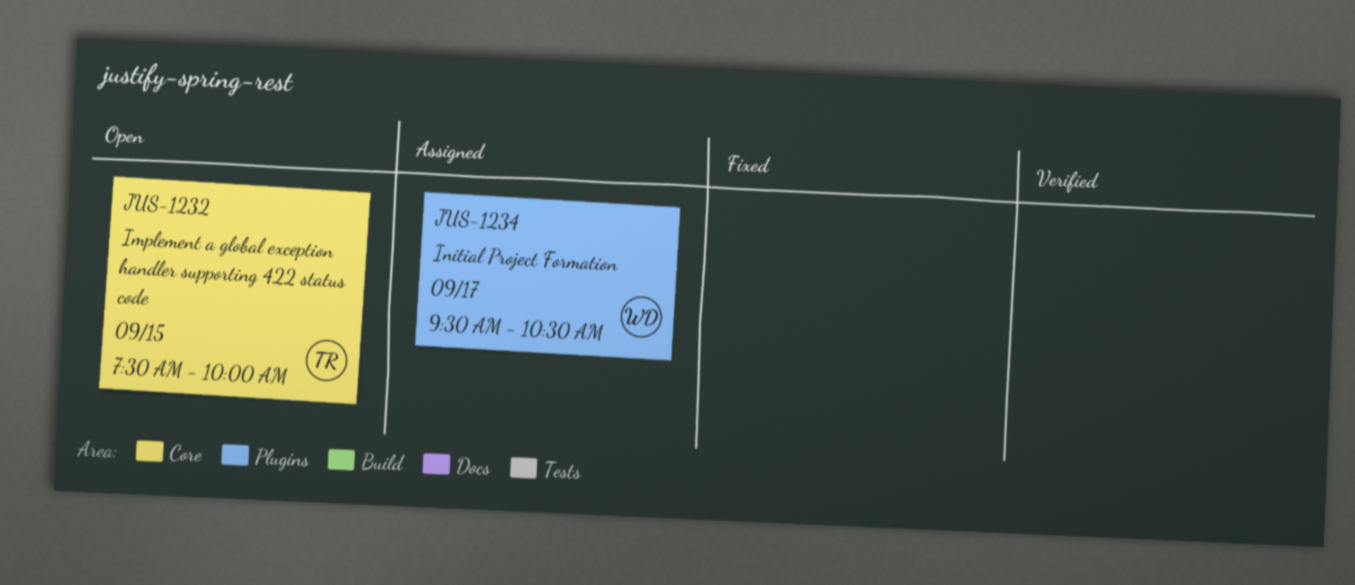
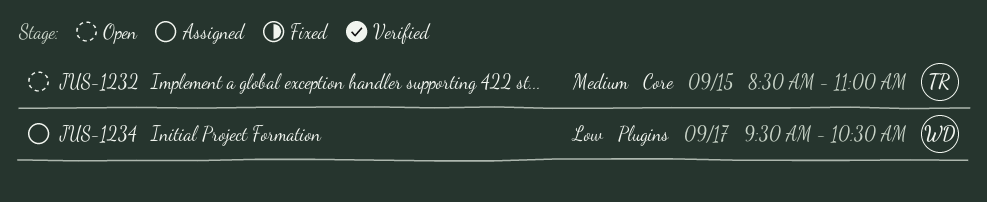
JUS-1232, begins: 07:30 -> 08:30
JUS-1232, ends: 10:00 -> 11:00

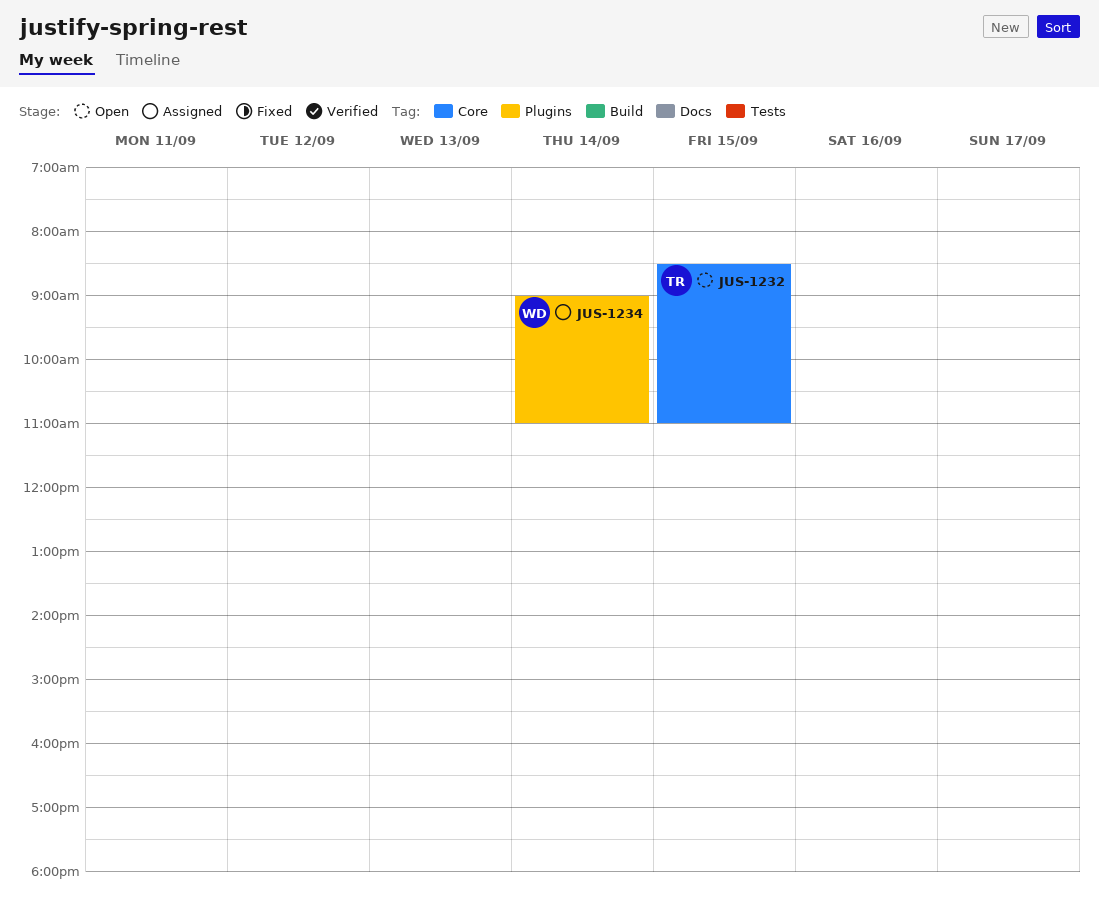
JUS-1234, day: Sep 17 -> Sep 14
JUS-1234, begins: 09:30 -> 09:00
JUS-1234, ends: 10:30 -> 11:00

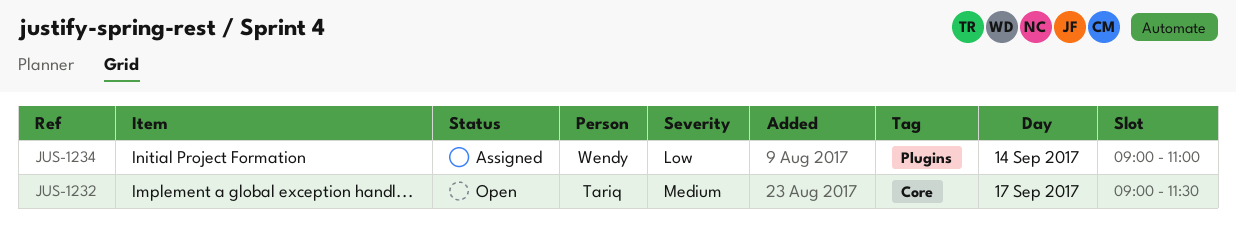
JUS-1232, day: Sep 15 -> Sep 17
JUS-1232, begins: 08:30 -> 09:00
JUS-1232, ends: 11:00 -> 11:30

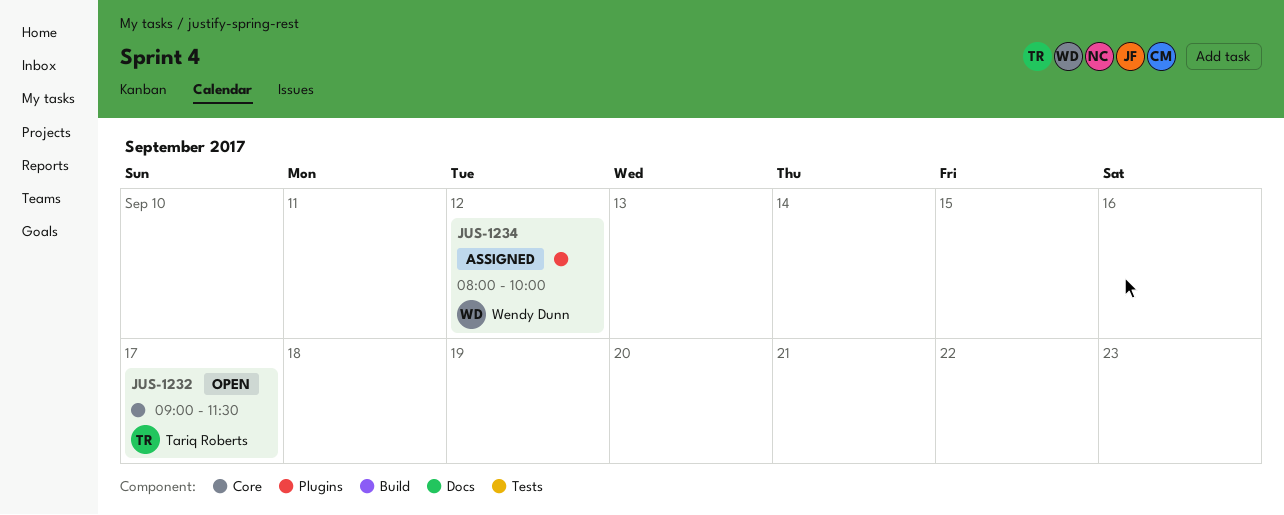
JUS-1234, day: Sep 14 -> Sep 12
JUS-1234, begins: 09:00 -> 08:00
JUS-1234, ends: 11:00 -> 10:00

